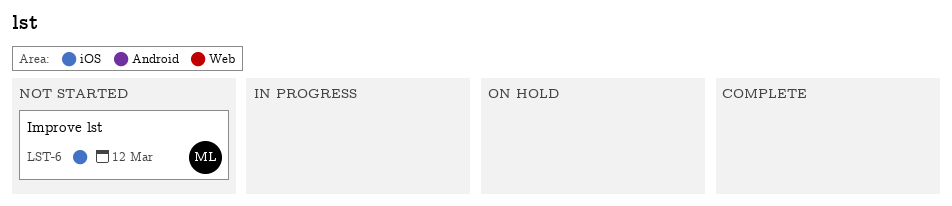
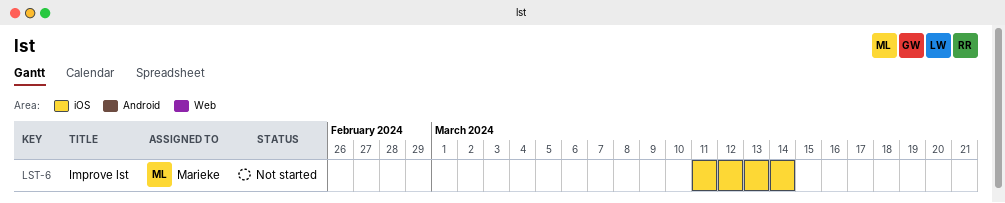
LST-6, due: Mar 12 -> Mar 14

